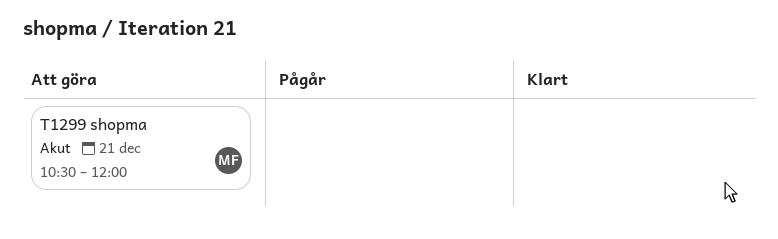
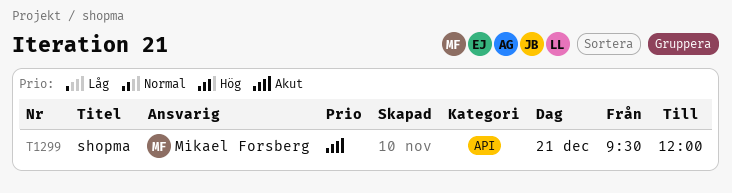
T1299, begins: 10:30 -> 09:30

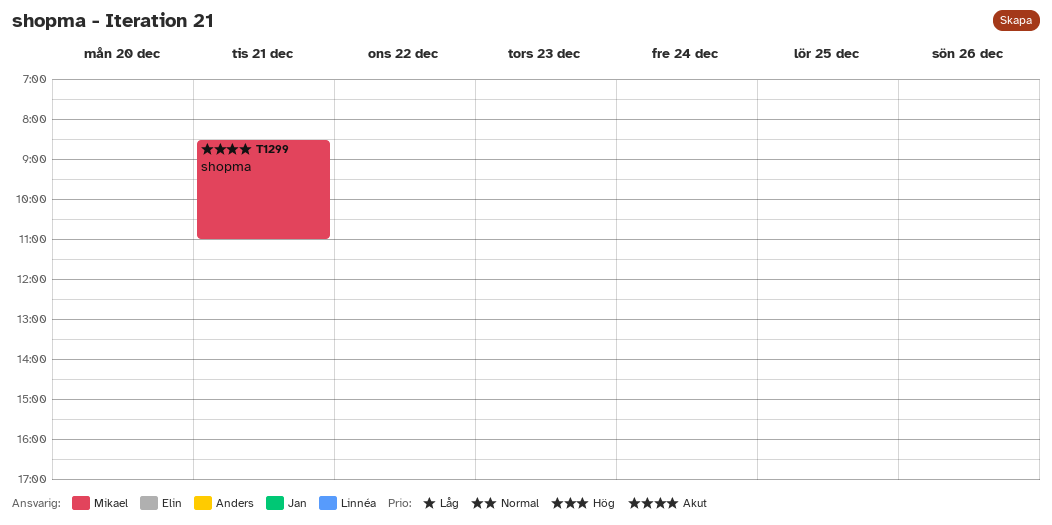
T1299, begins: 09:30 -> 08:30
T1299, ends: 12:00 -> 11:00

